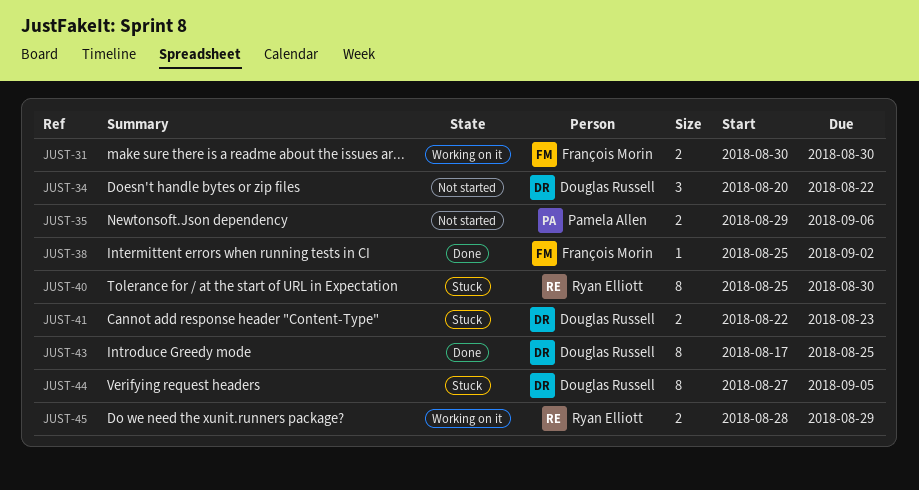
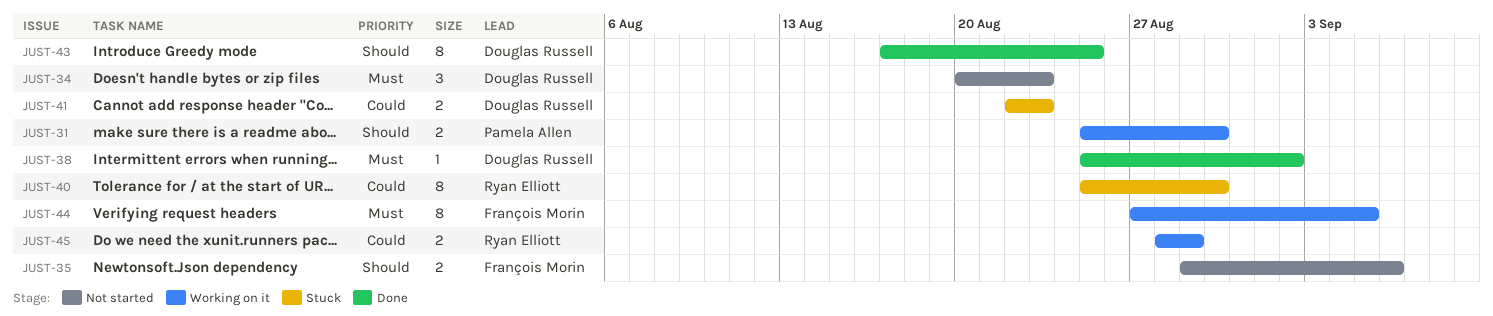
JUST-31, owner: François Morin -> Pamela Allen
JUST-31, start: Aug 30 -> Aug 25
JUST-34, due: Aug 22 -> Aug 23
JUST-35, owner: Pamela Allen -> François Morin
JUST-38, owner: François Morin -> Douglas Russell
JUST-44, status: Stuck -> Working on it
JUST-44, owner: Douglas Russell -> François Morin

